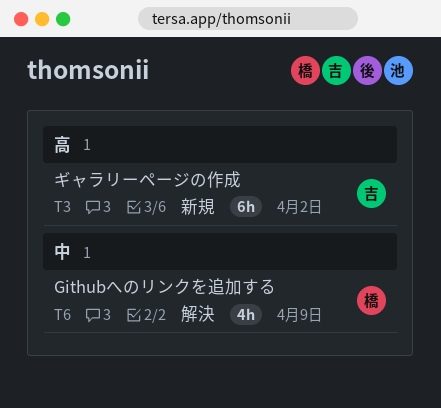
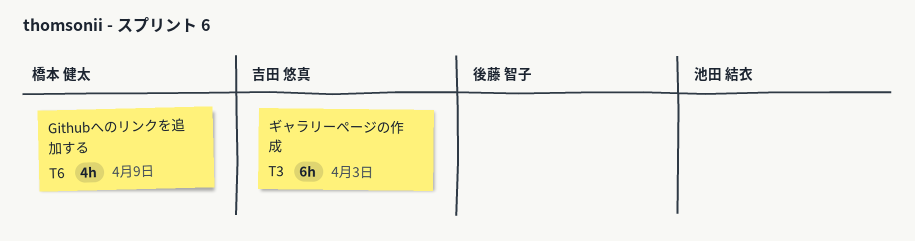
T3, due: Apr 2 -> Apr 3

